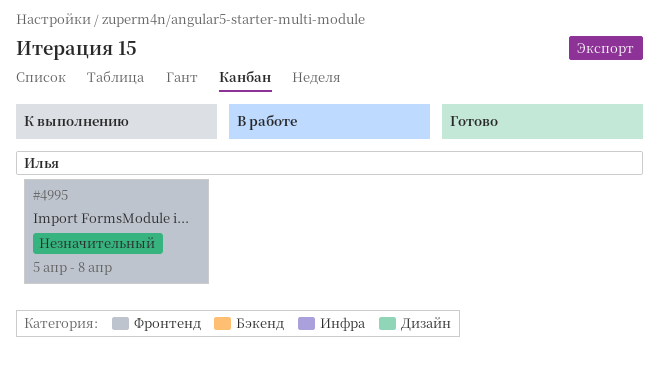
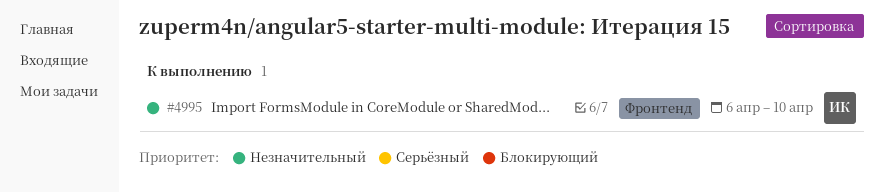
#4995, start: Apr 5 -> Apr 6
#4995, due: Apr 8 -> Apr 10

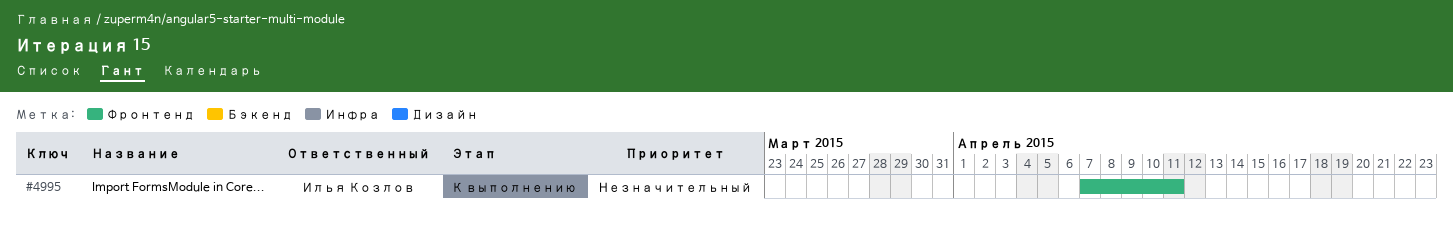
#4995, start: Apr 6 -> Apr 7
#4995, due: Apr 10 -> Apr 11

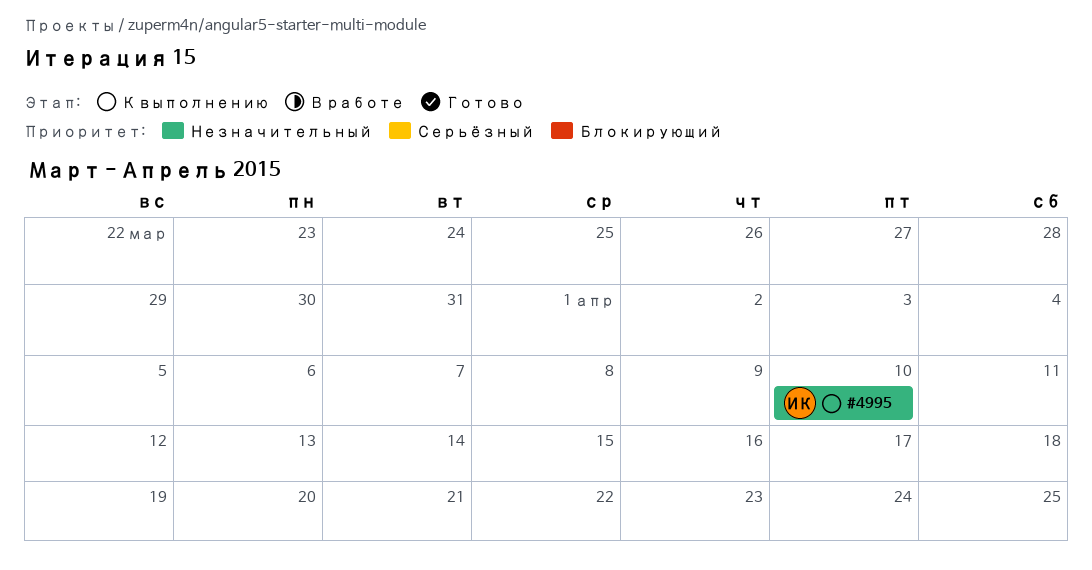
#4995, start: Apr 7 -> Apr 10
#4995, due: Apr 11 -> Apr 10

